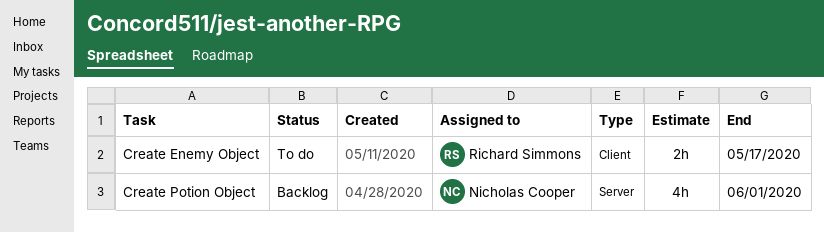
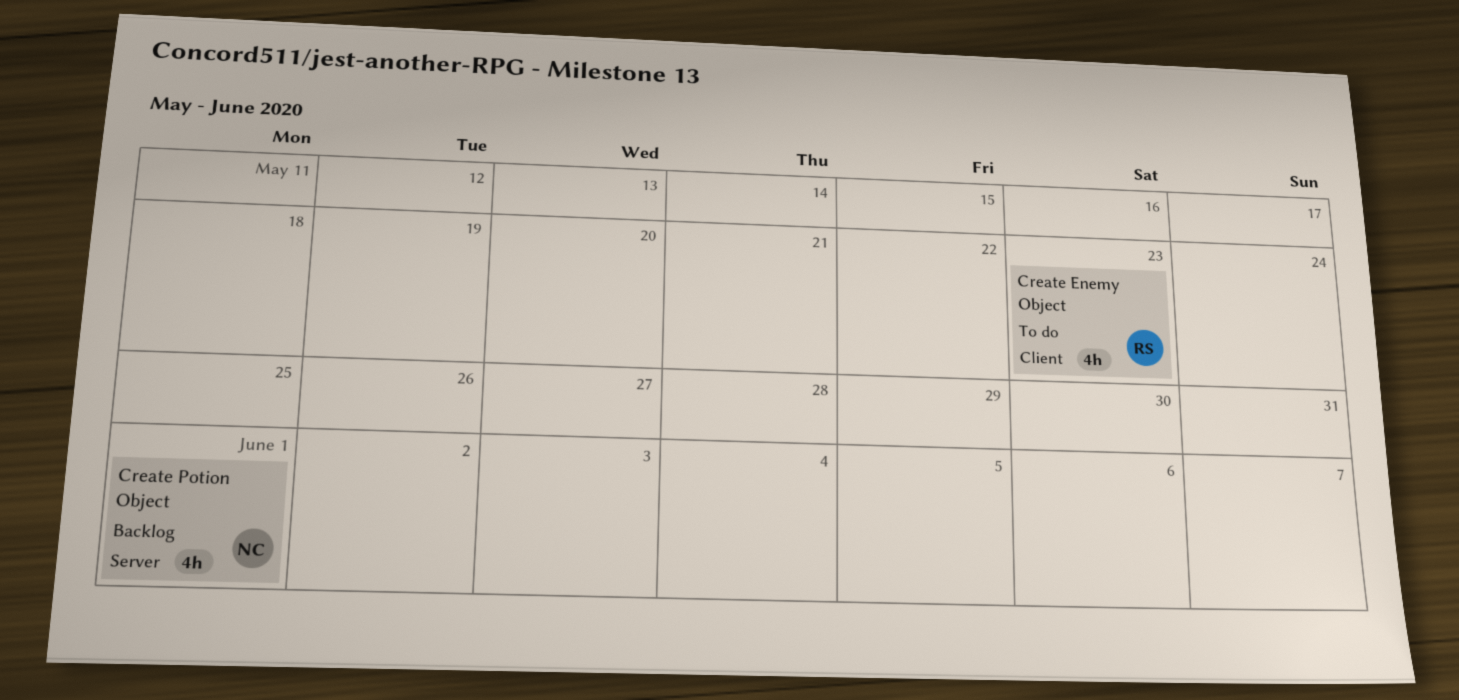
Create Enemy Object, estimate: 2h -> 4h
Create Enemy Object, due: May 17 -> May 23

